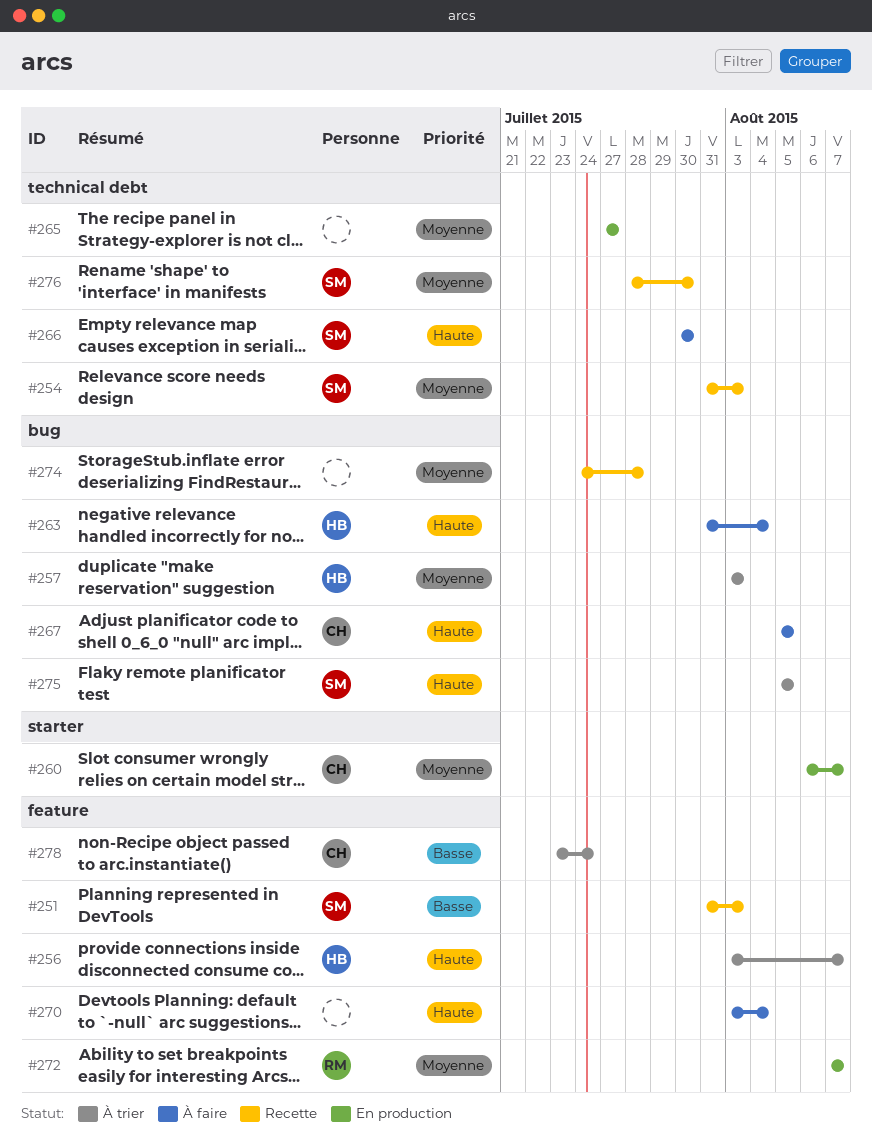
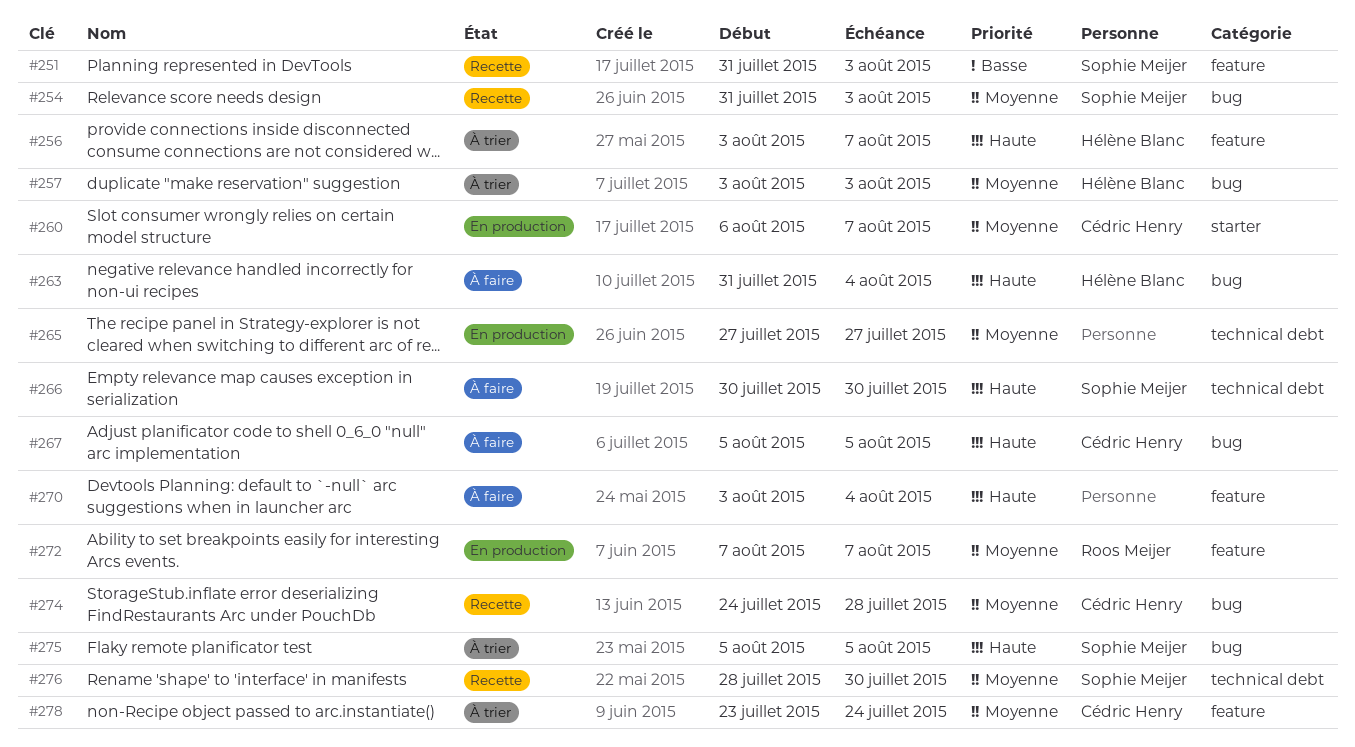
#254, label: technical debt -> bug
#274, owner: none -> Cédric Henry
#278, priority: Basse -> Moyenne

